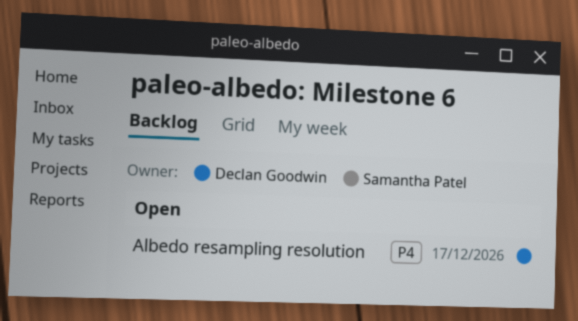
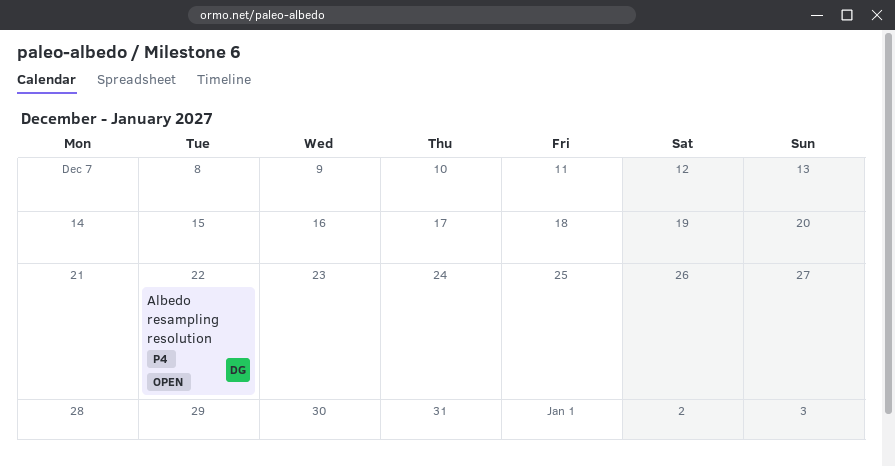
Albedo resampling resolution, due: Dec 17 -> Dec 22

